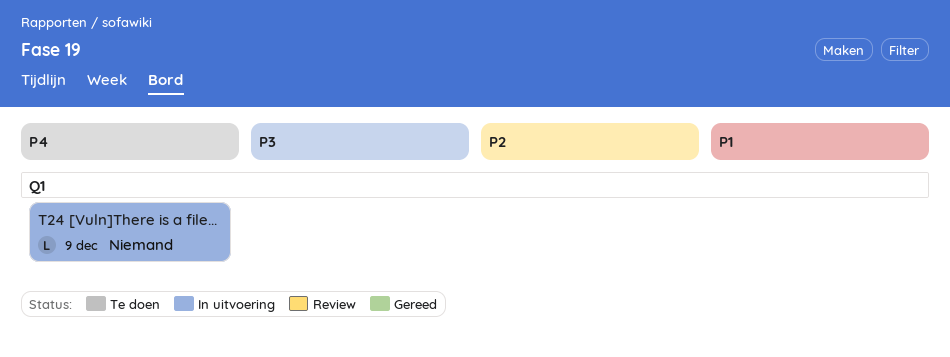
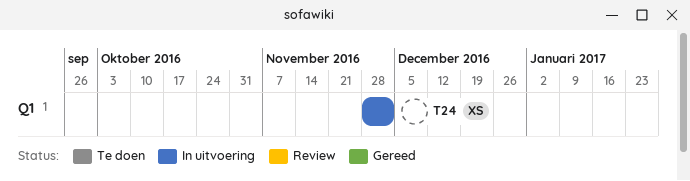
T24, estimate: L -> XS
T24, due: Dec 9 -> Dec 2

